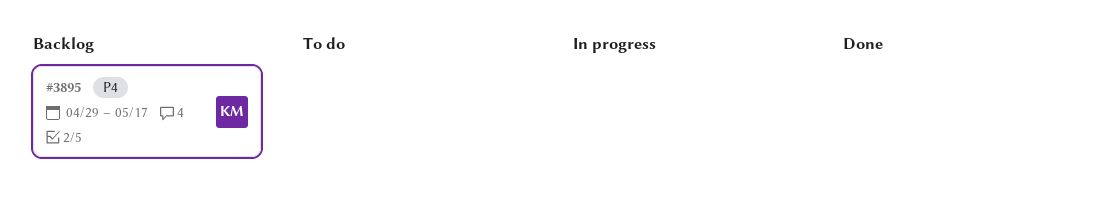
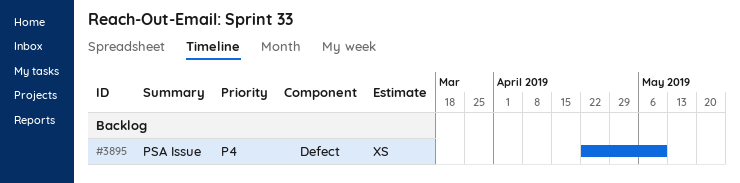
#3895, start: Apr 29 -> Apr 22
#3895, due: May 17 -> May 10

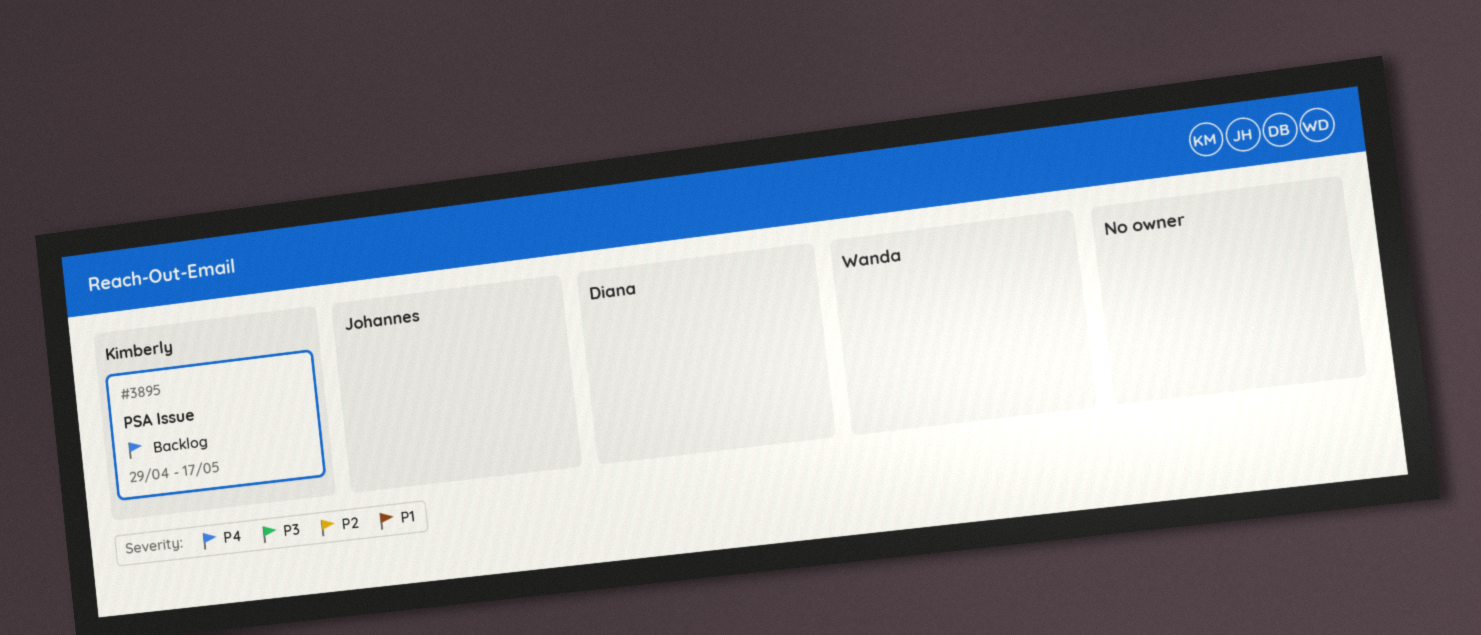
#3895, start: Apr 22 -> Apr 29
#3895, due: May 10 -> May 17

